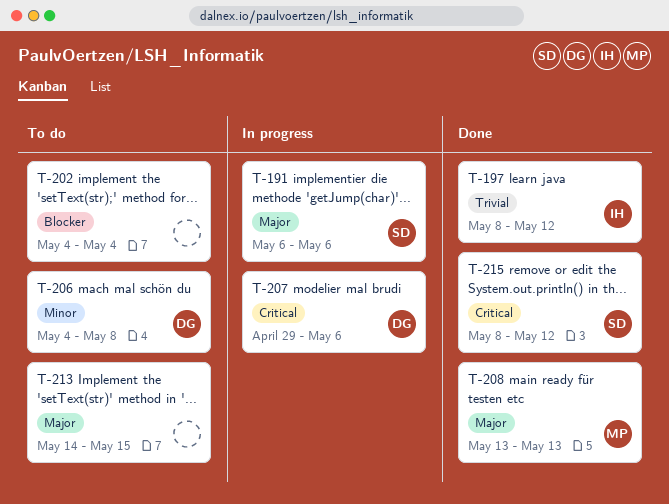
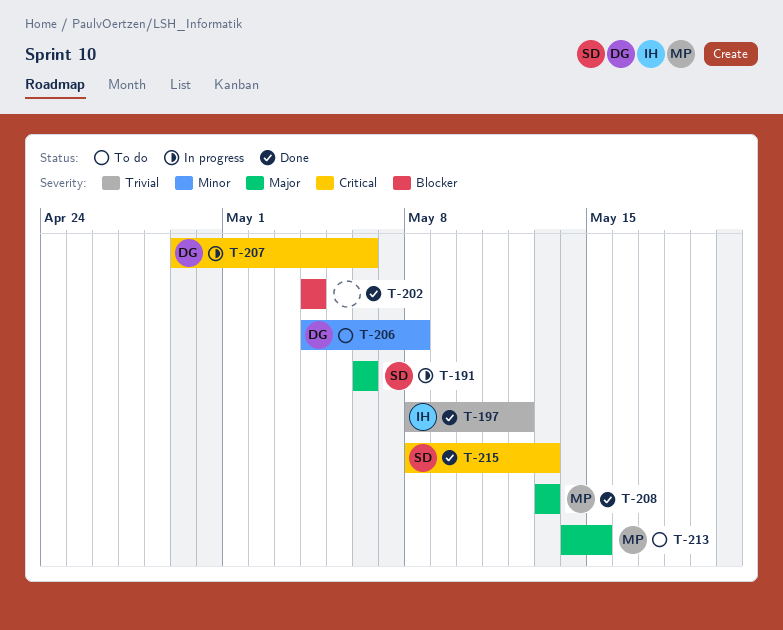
T-202, status: To do -> Done
T-213, owner: none -> MP
T-215, due: May 12 -> May 13

